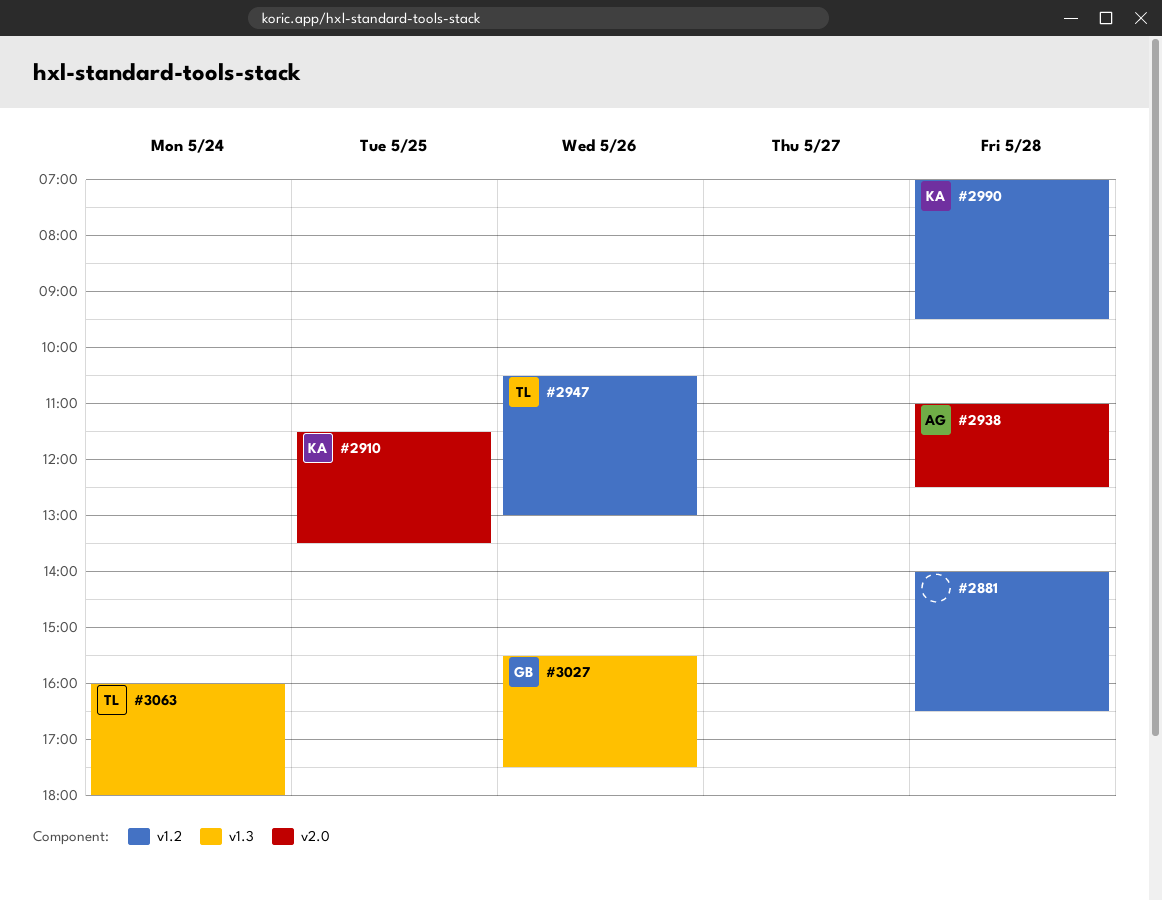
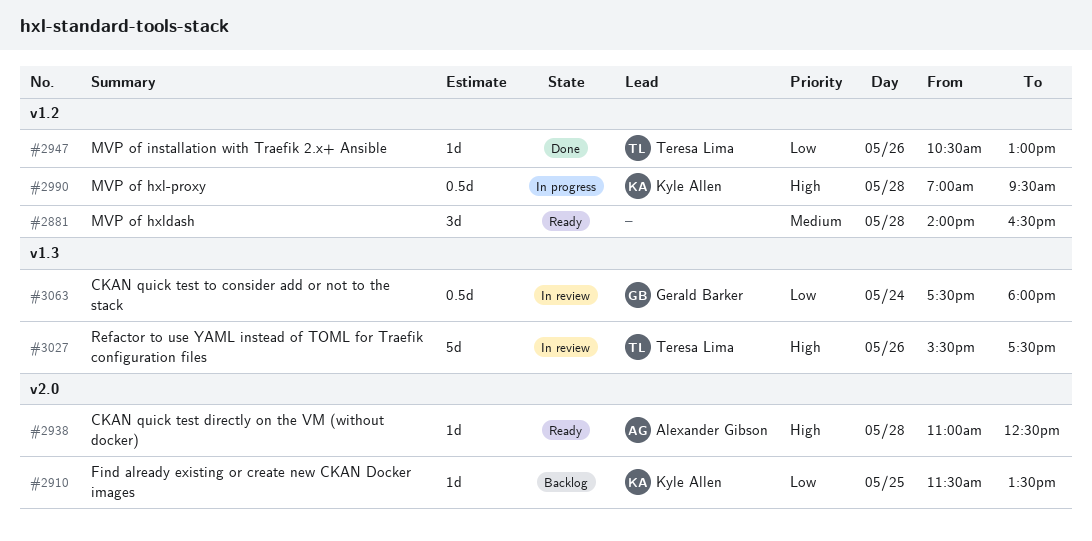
#3027, owner: Gerald Barker -> Teresa Lima
#3063, owner: Teresa Lima -> Gerald Barker
#3063, begins: 16:00 -> 17:30

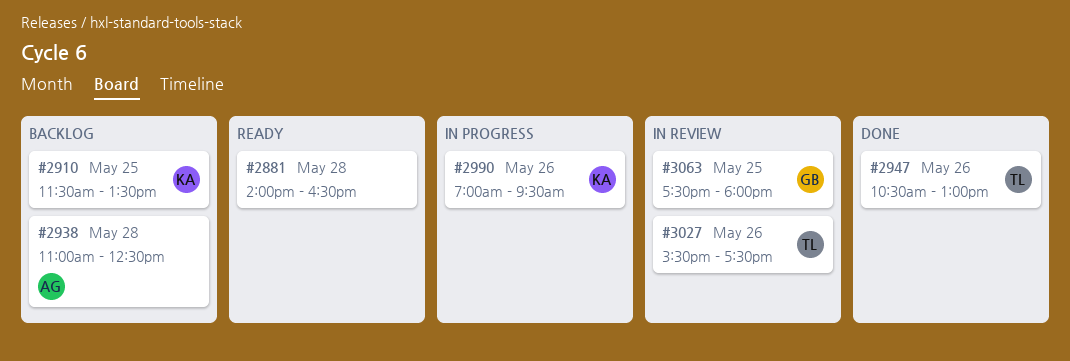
#2938, status: Ready -> Backlog
#2990, day: May 28 -> May 26
#3063, day: May 24 -> May 25

